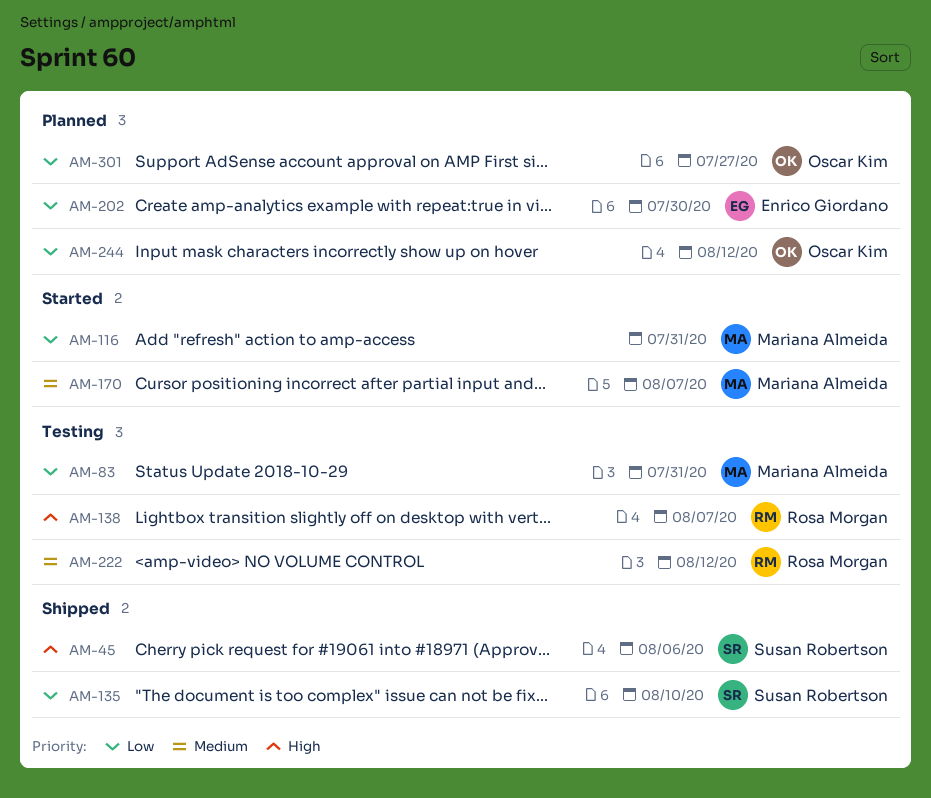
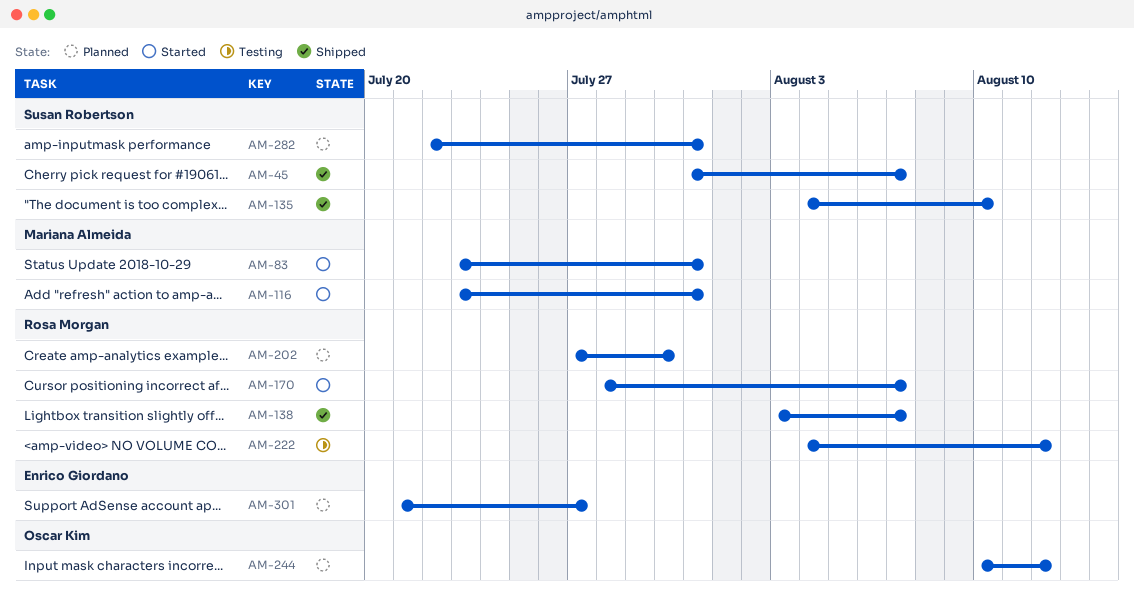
AM-45, due: Aug 6 -> Aug 7
AM-83, status: Testing -> Started
AM-138, status: Testing -> Shipped
AM-170, owner: Mariana Almeida -> Rosa Morgan
AM-202, owner: Enrico Giordano -> Rosa Morgan
AM-282: none -> present
AM-301, owner: Oscar Kim -> Enrico Giordano

